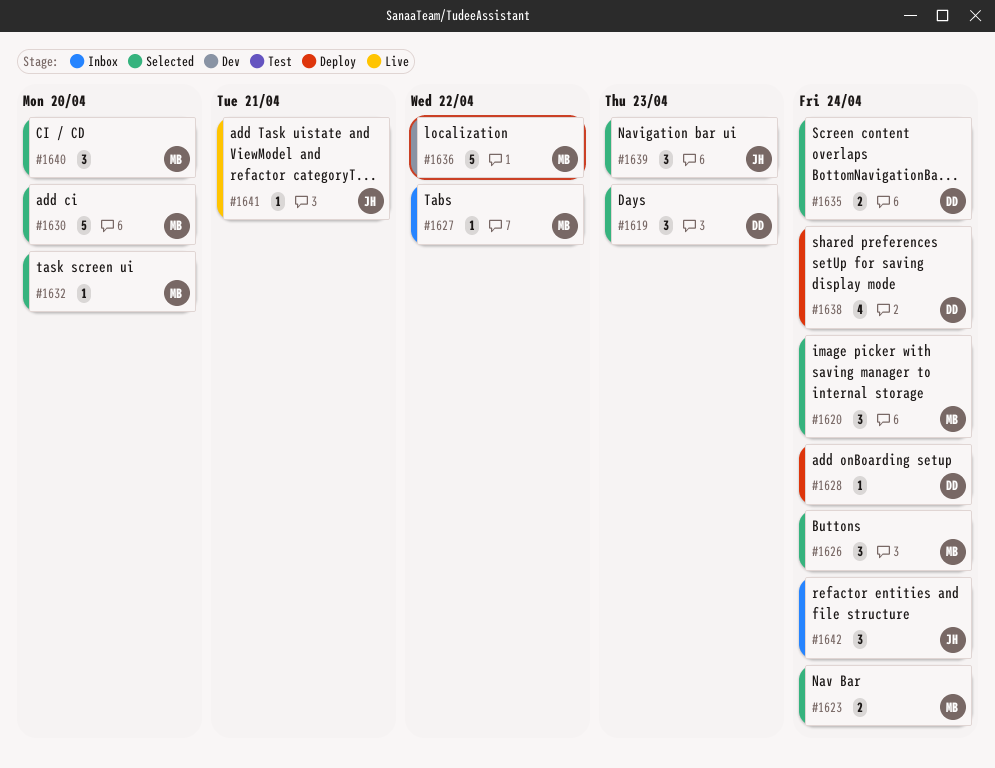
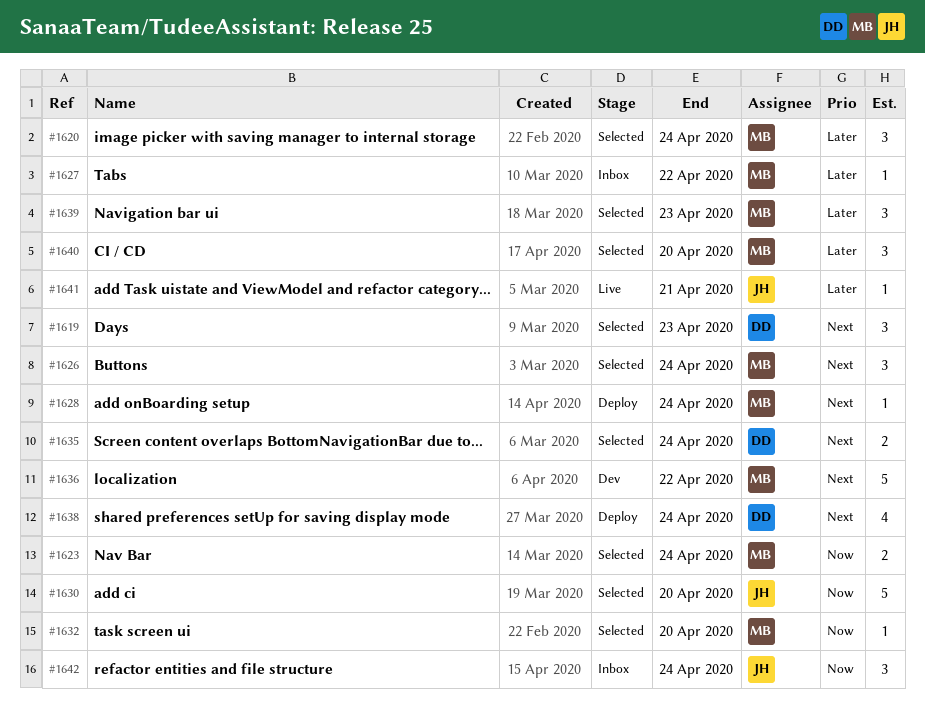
#1628, owner: DD -> MB
#1630, owner: MB -> JH
#1639, owner: JH -> MB

